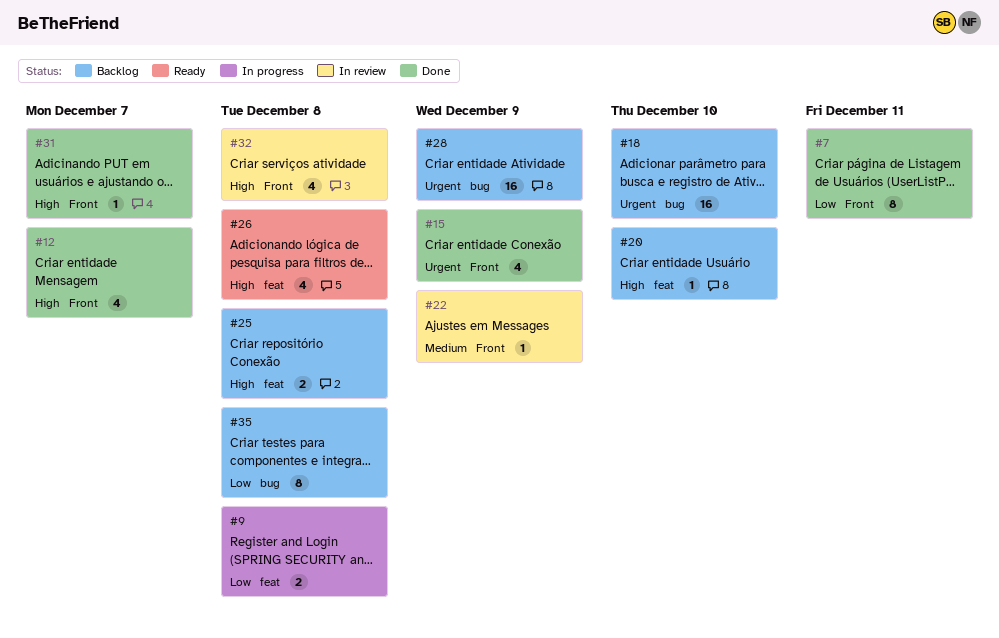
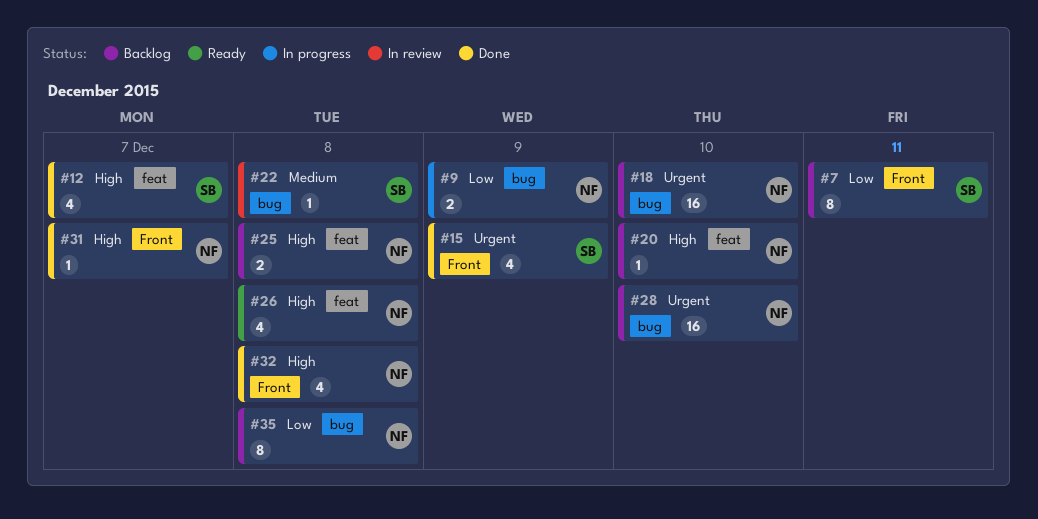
#7, status: Done -> Backlog
#9, label: feat -> bug
#9, due: Dec 8 -> Dec 9
#12, label: Front -> feat
#22, label: Front -> bug
#22, due: Dec 9 -> Dec 8
#28, due: Dec 9 -> Dec 10
#32, status: In review -> Done

